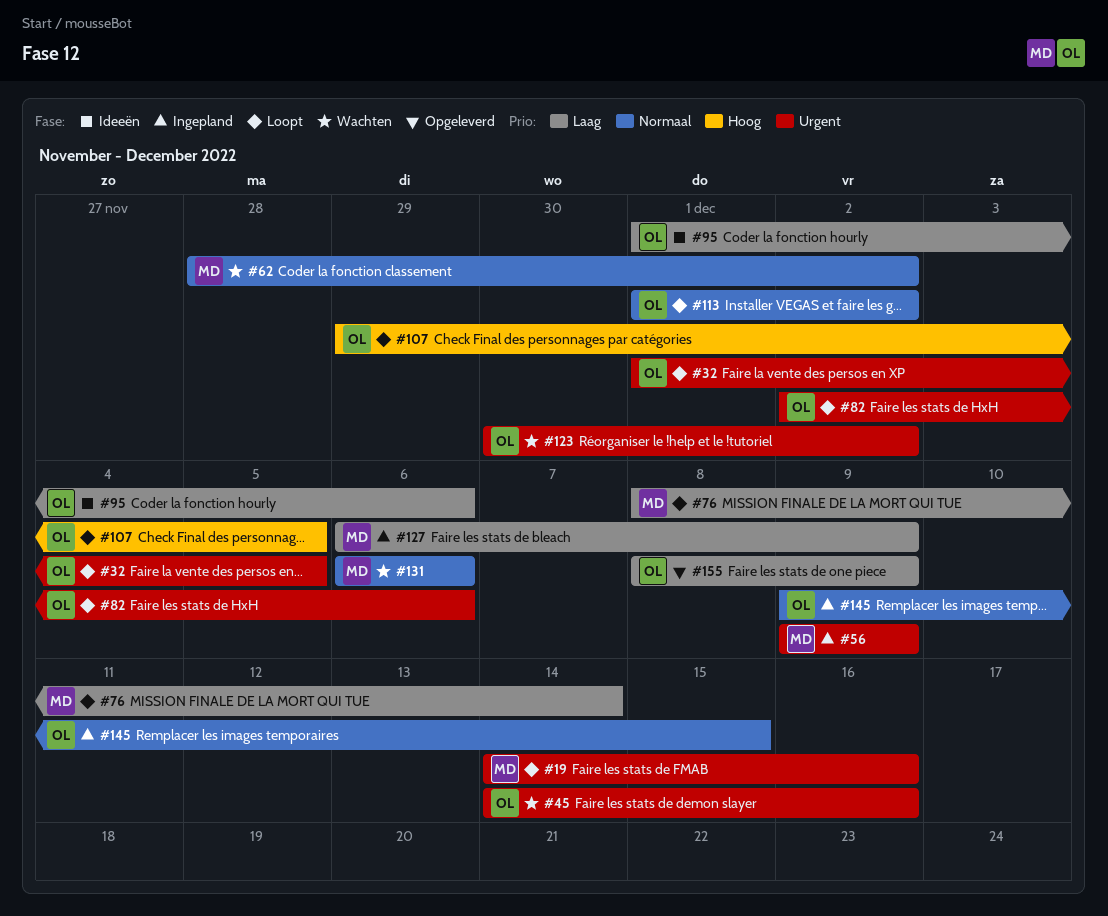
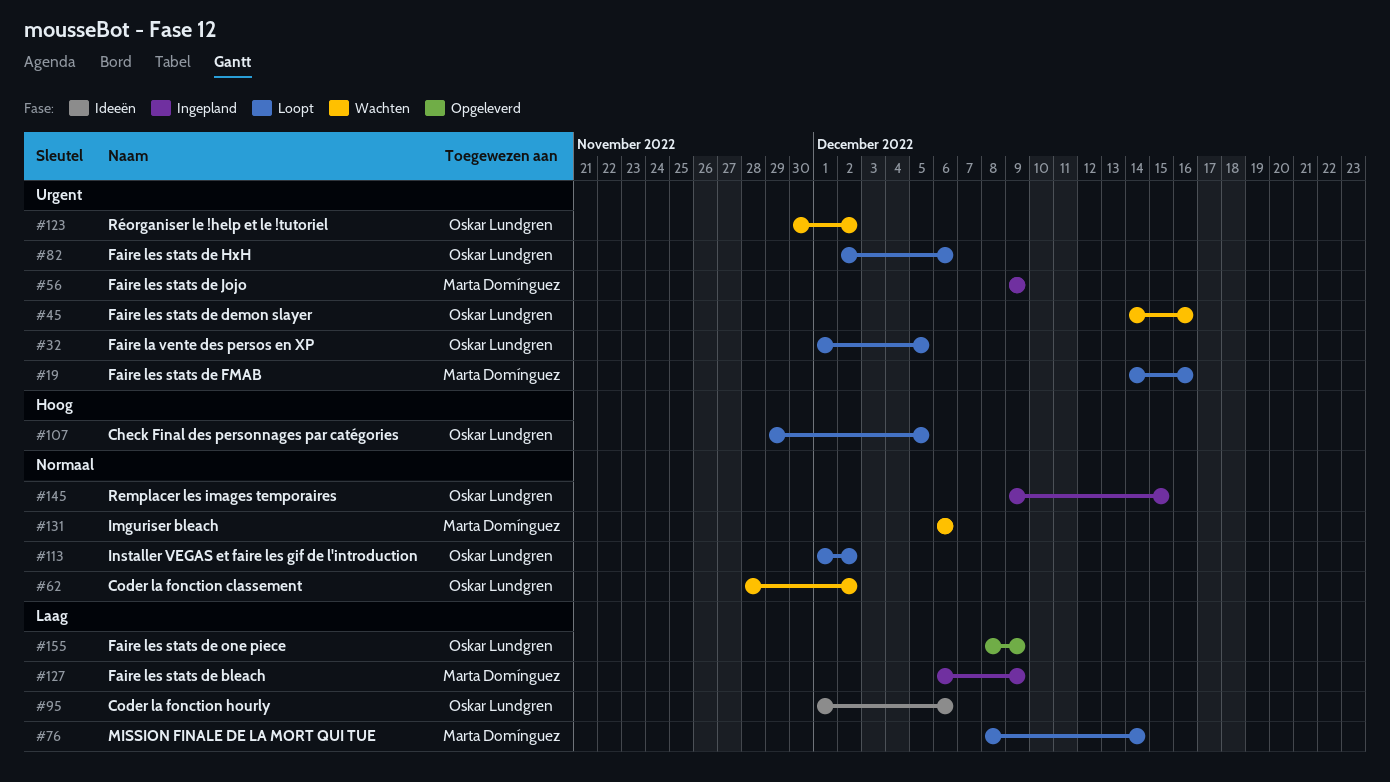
#62, owner: Marta Domínguez -> Oskar Lundgren

